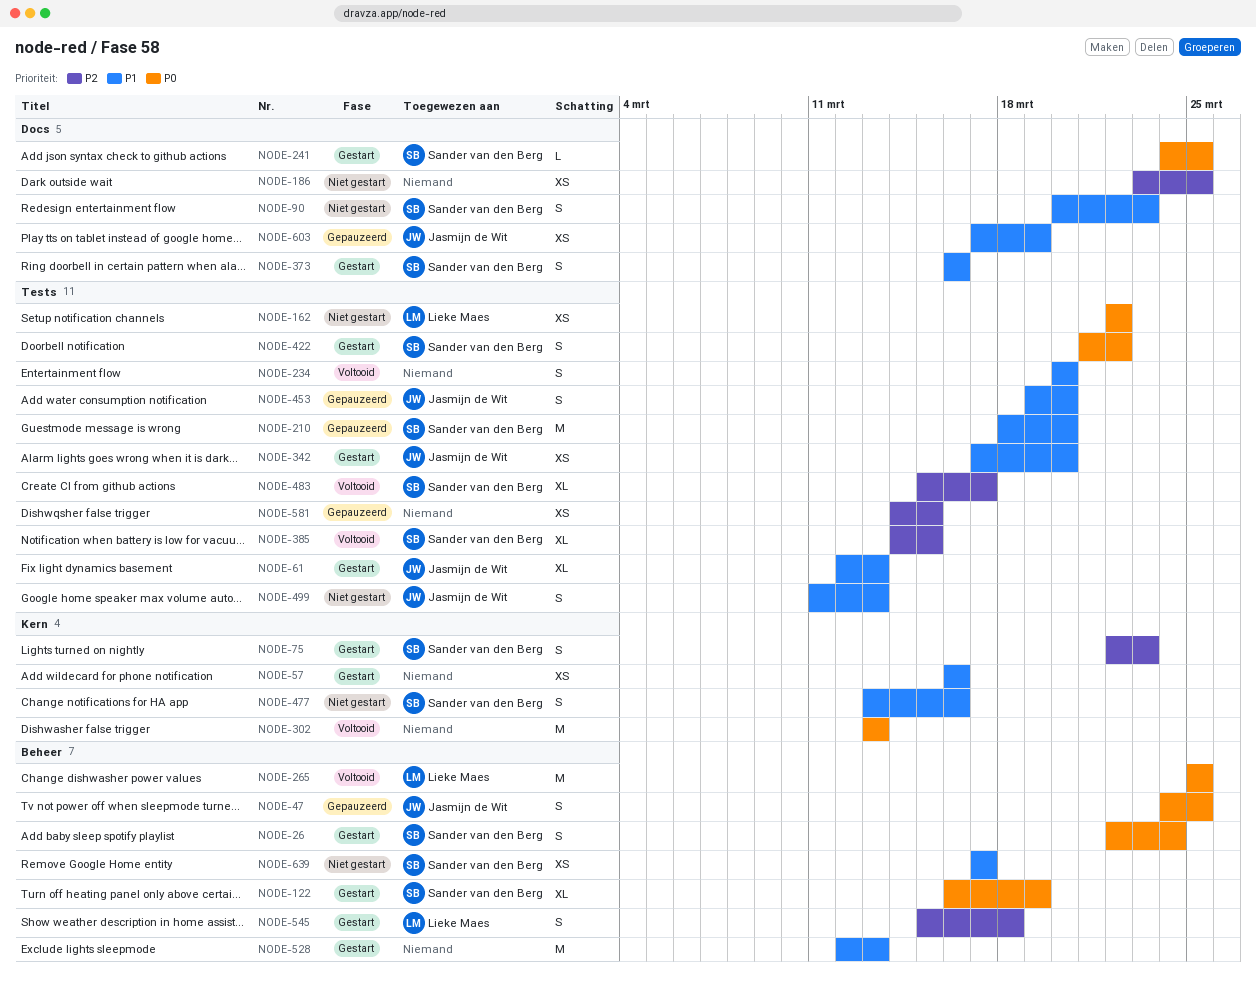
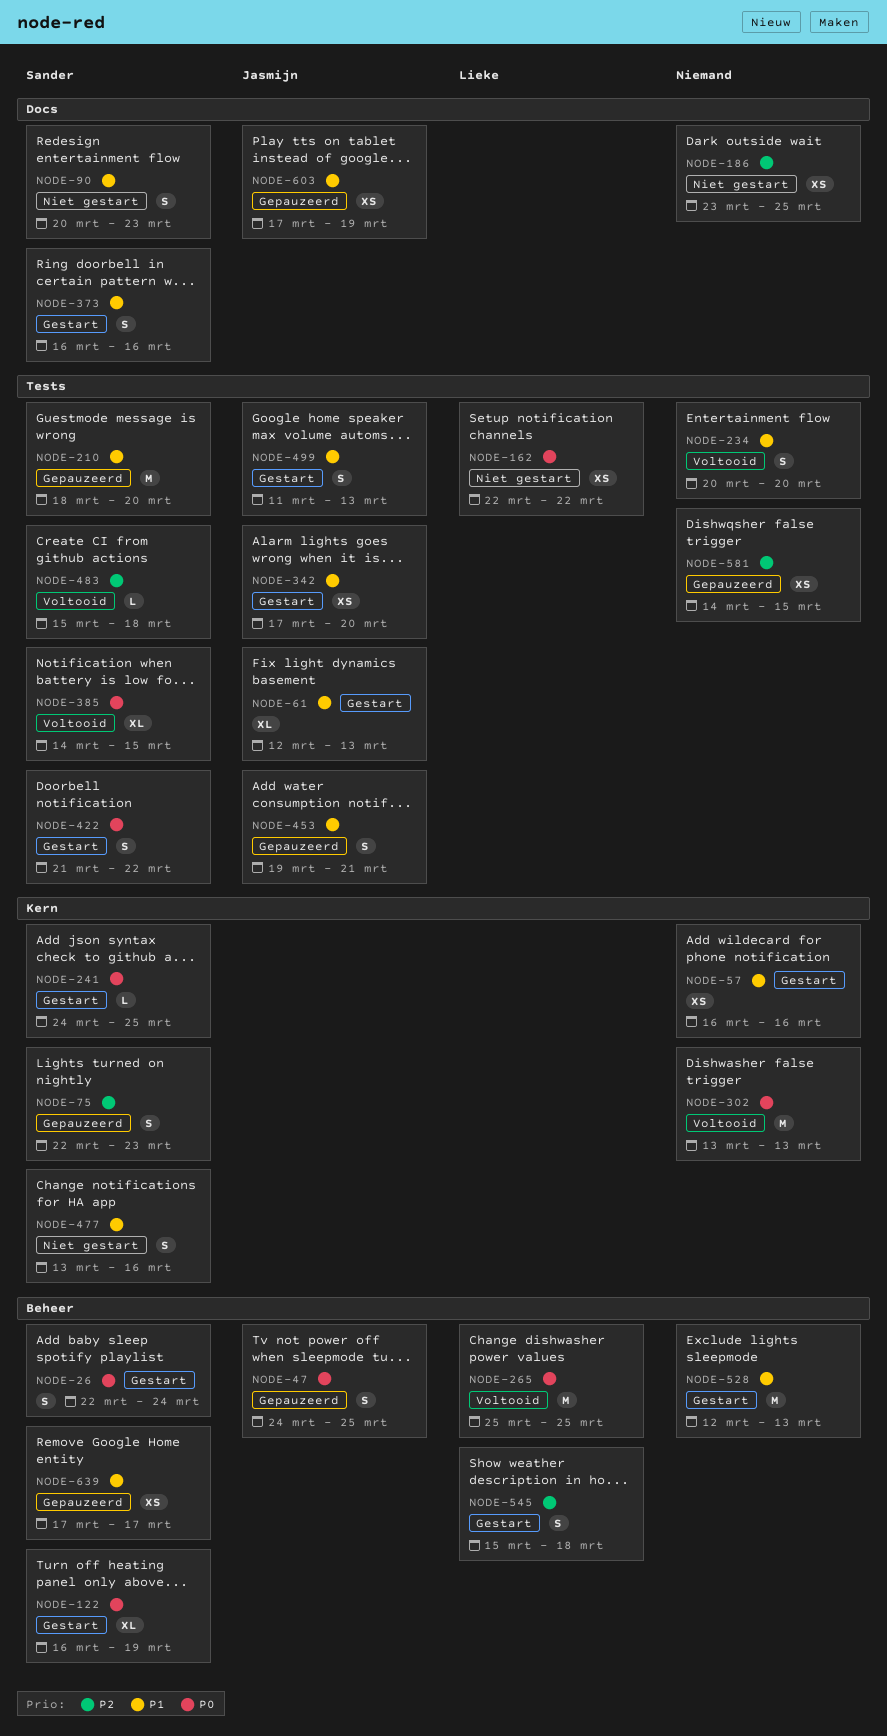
NODE-75, status: Gestart -> Gepauzeerd
NODE-241, label: Docs -> Kern
NODE-385, priority: P2 -> P0
NODE-453, due: Mar 20 -> Mar 21
NODE-483, estimate: XL -> L
NODE-483, due: Mar 17 -> Mar 18
NODE-499, status: Niet gestart -> Gestart
NODE-639, status: Niet gestart -> Gepauzeerd

